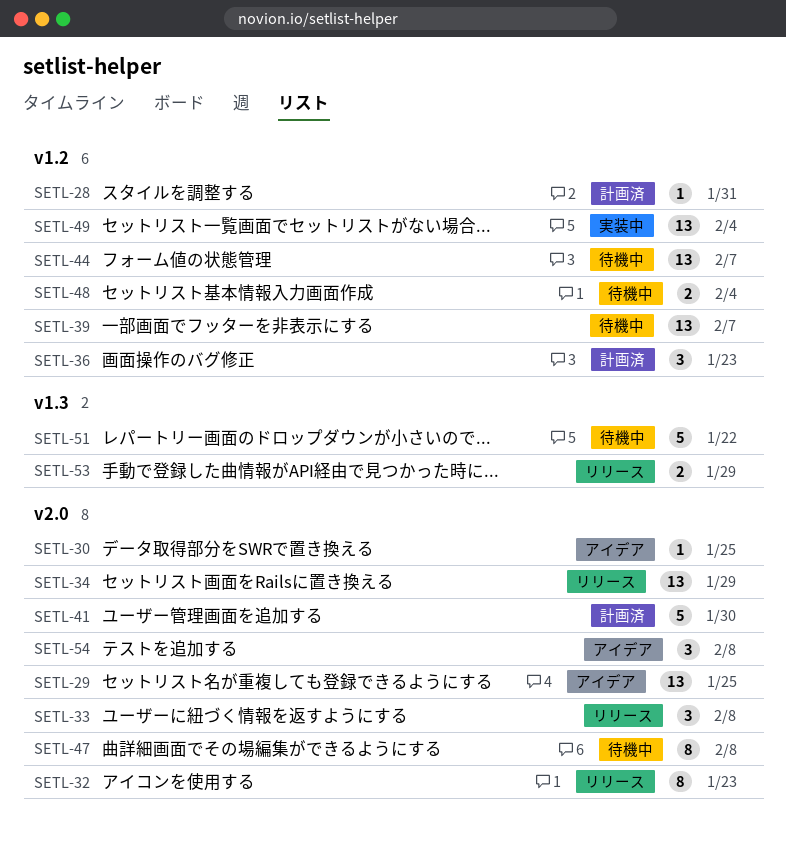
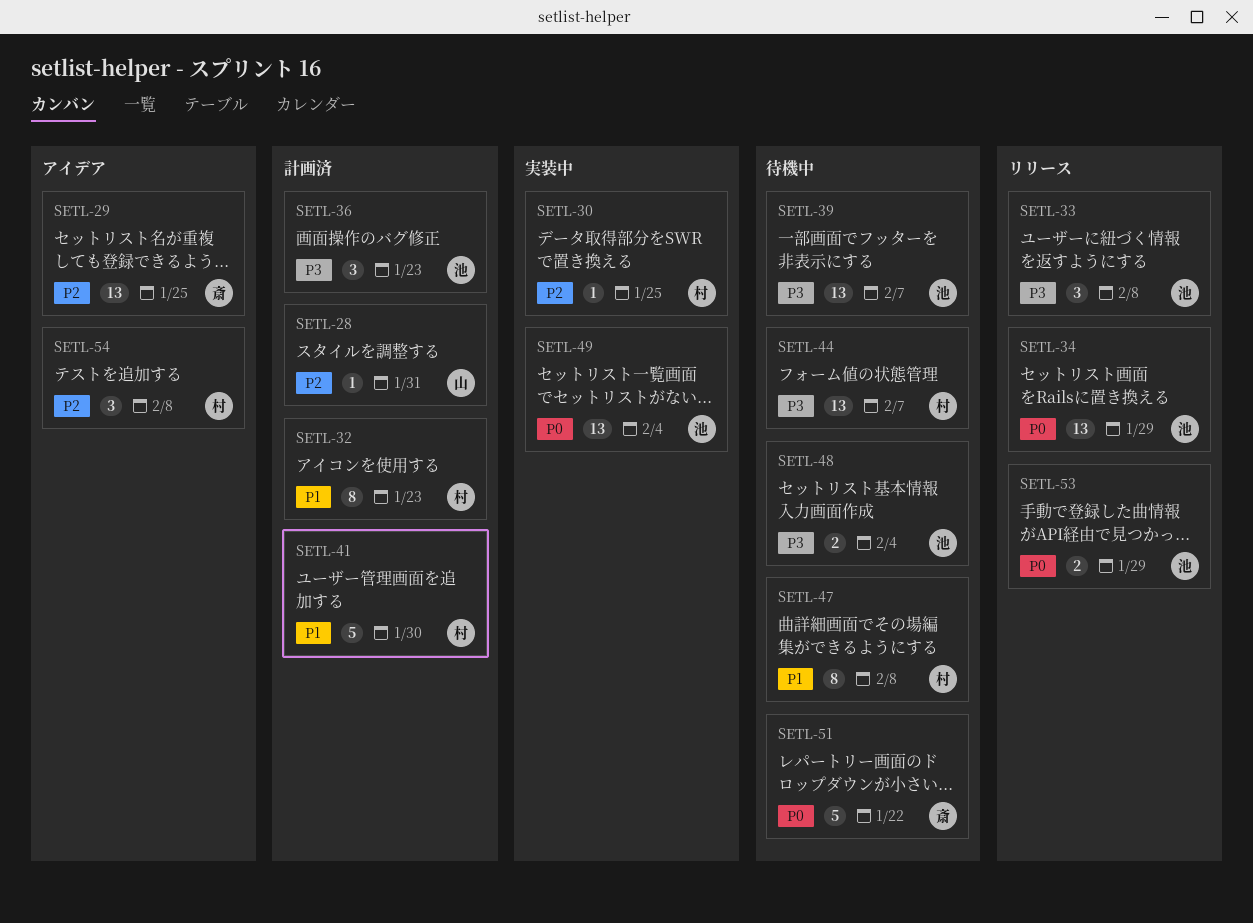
SETL-30, status: アイデア -> 実装中
SETL-32, status: リリース -> 計画済

